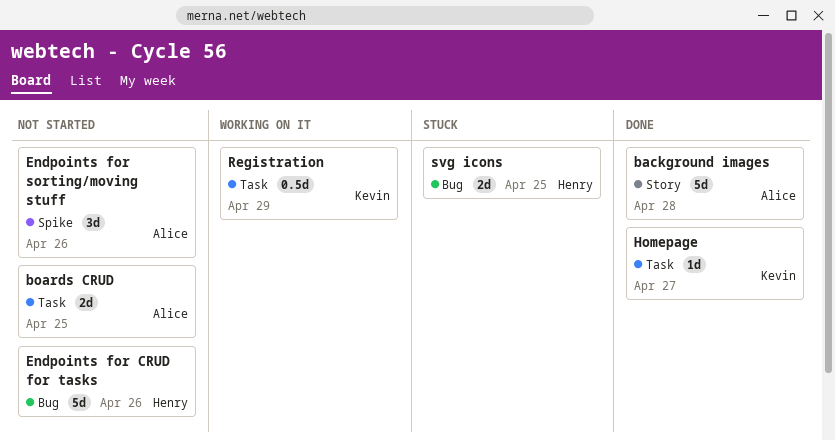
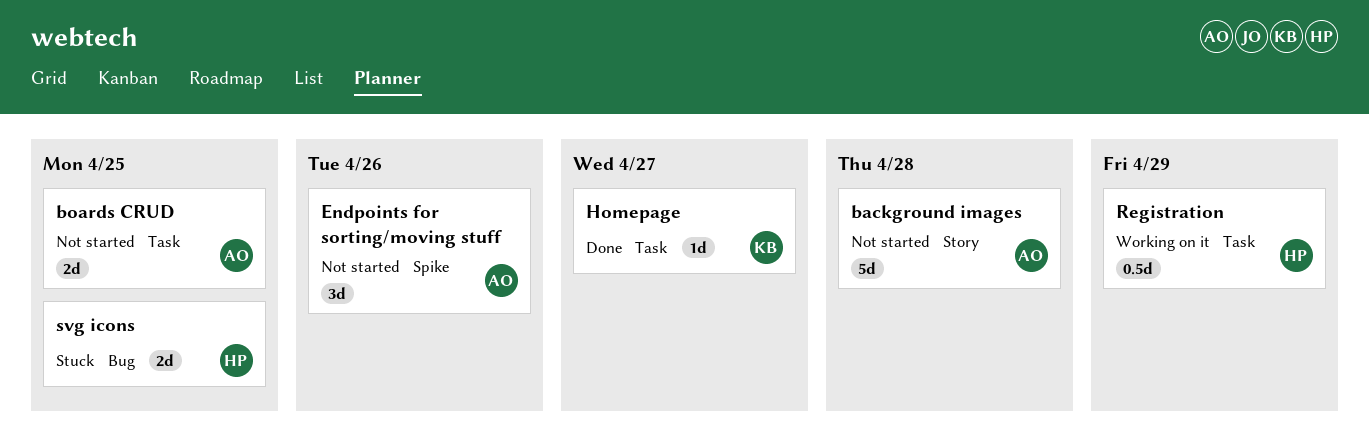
background images, status: Done -> Not started
Endpoints for CRUD for tasks: present -> none
Registration, owner: Kevin -> Henry

